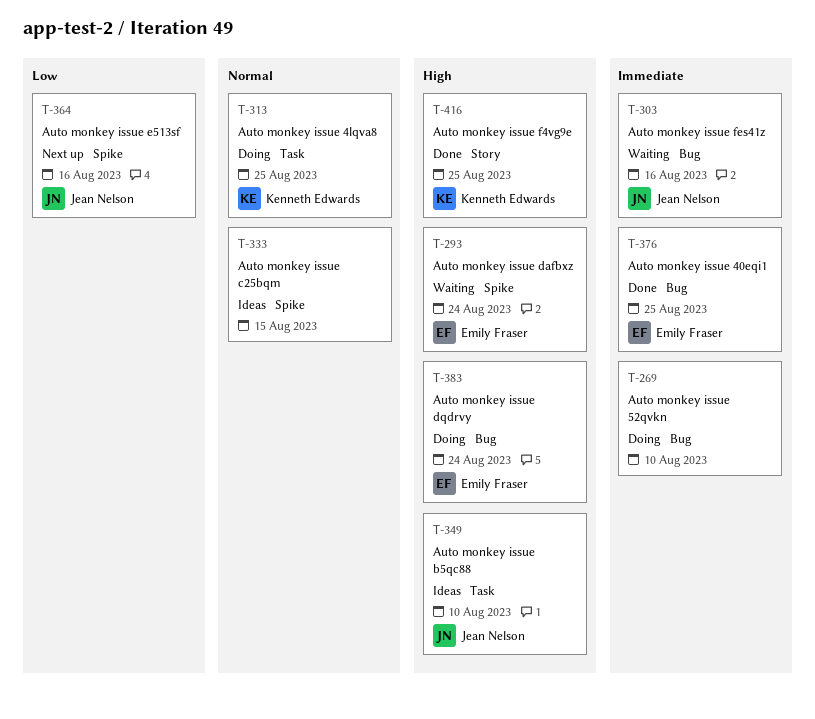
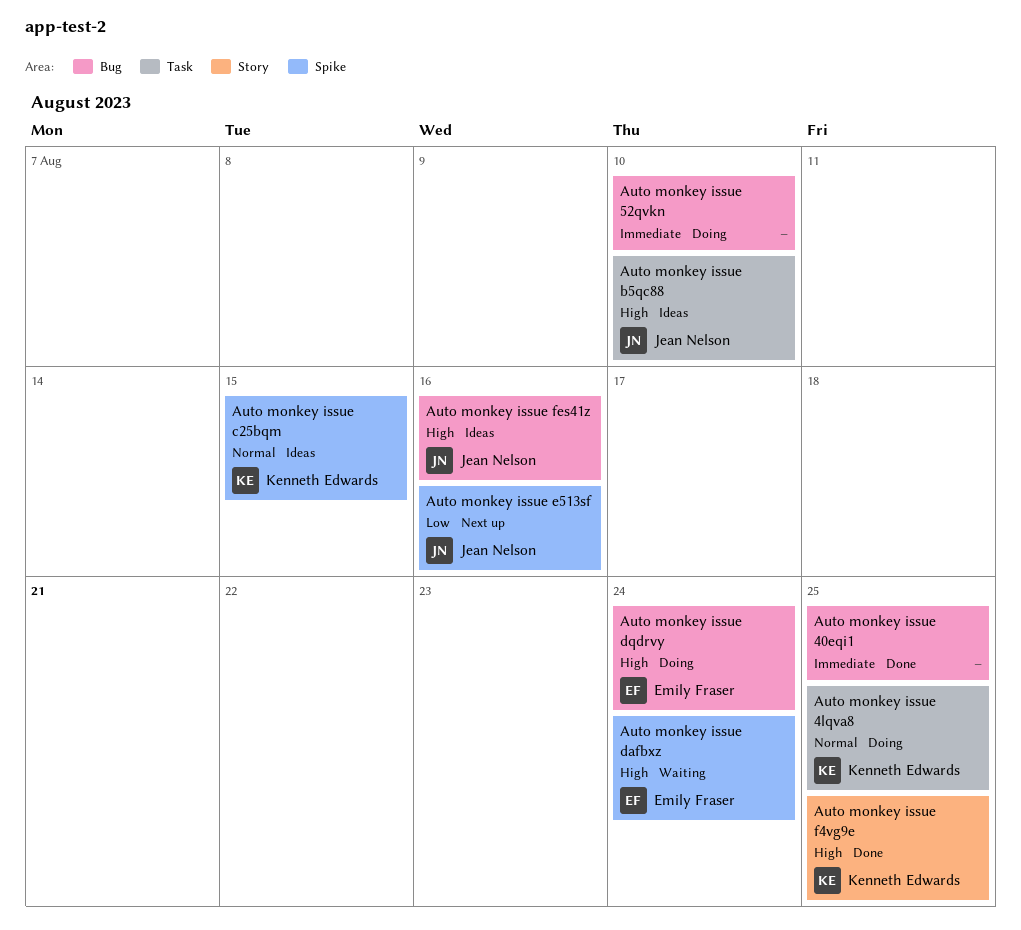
Auto monkey issue 40eqi1, owner: Emily Fraser -> none
Auto monkey issue c25bqm, owner: none -> Kenneth Edwards
Auto monkey issue fes41z, status: Waiting -> Ideas
Auto monkey issue fes41z, priority: Immediate -> High

